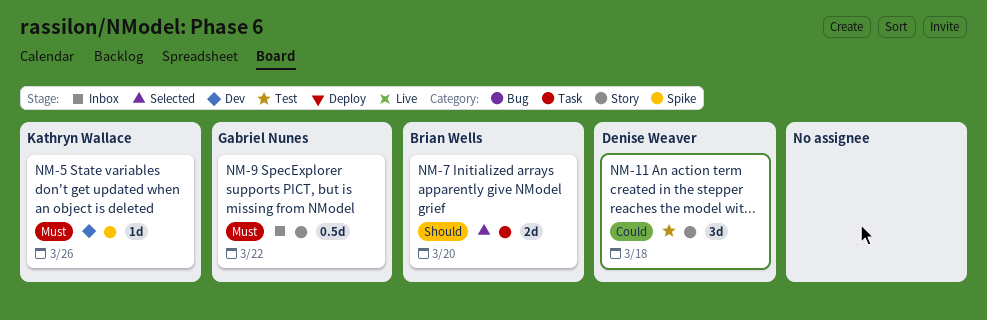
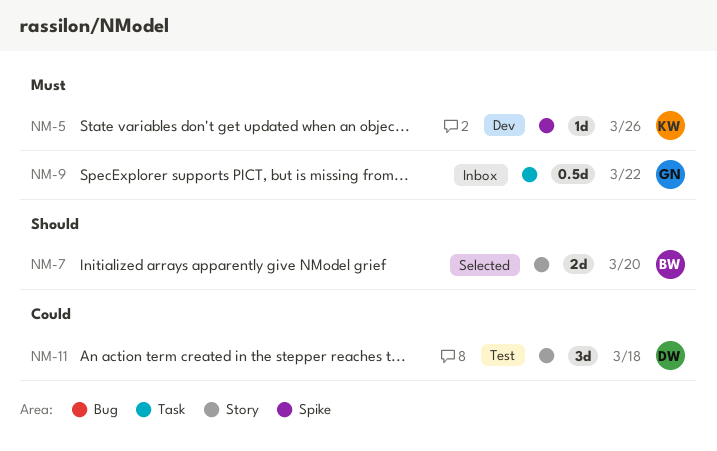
NM-7, label: Task -> Story
NM-9, label: Story -> Task

